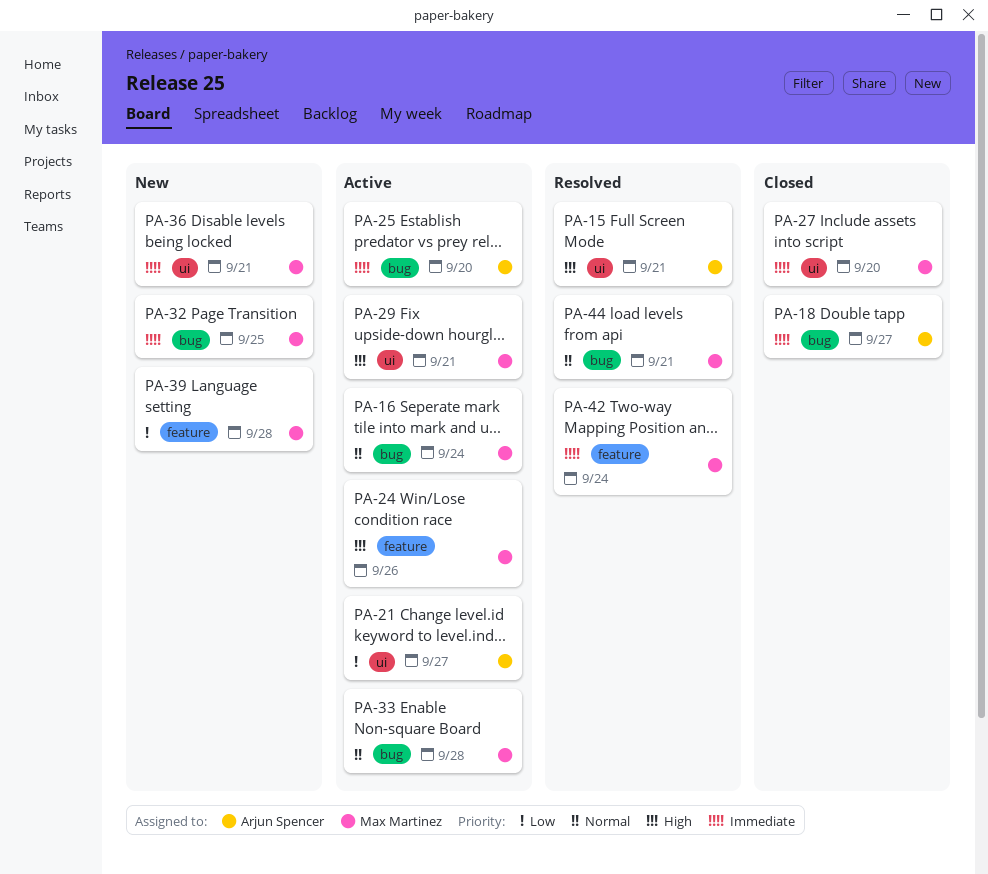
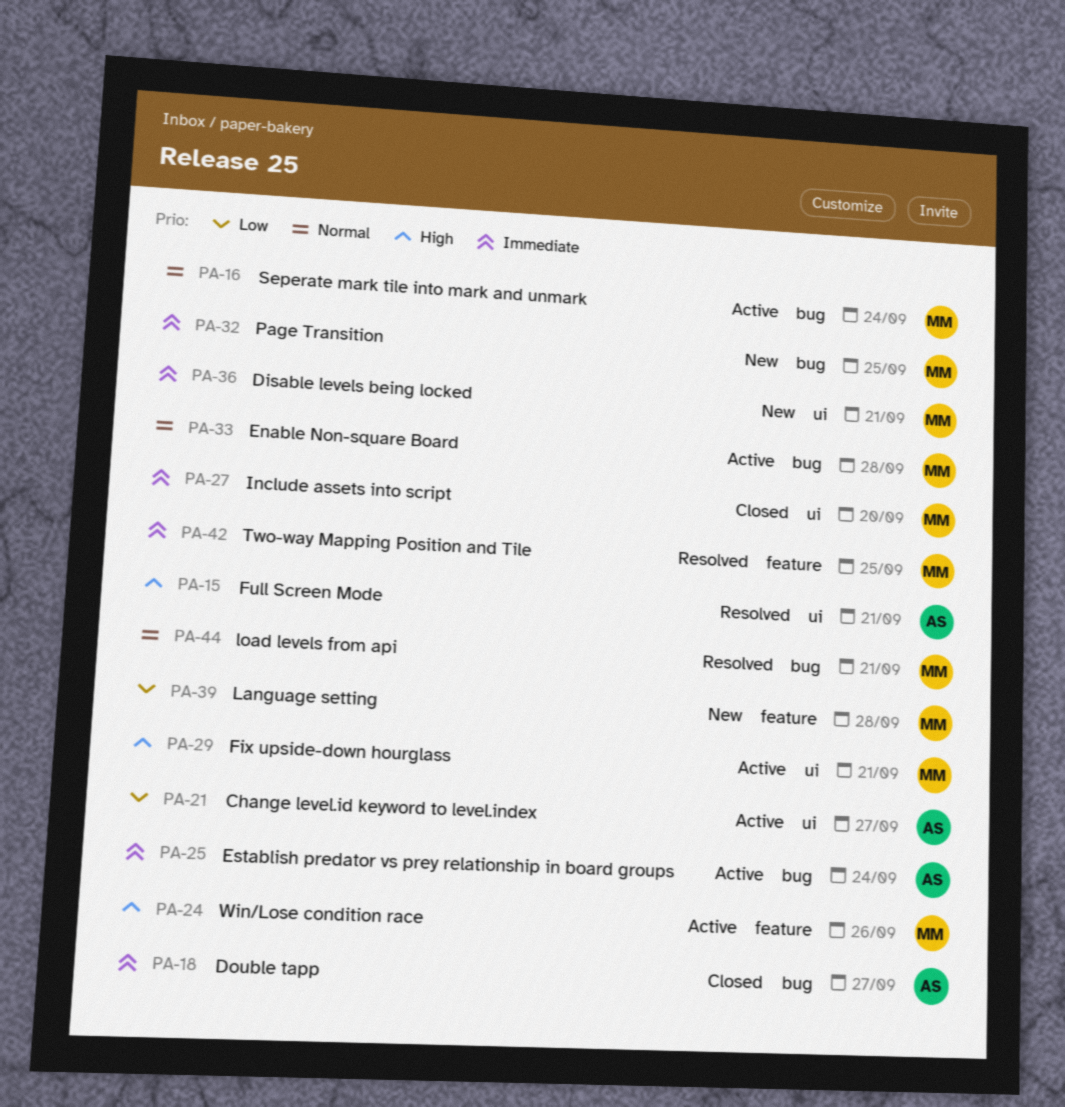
PA-25, due: Sep 20 -> Sep 24
PA-42, due: Sep 24 -> Sep 25

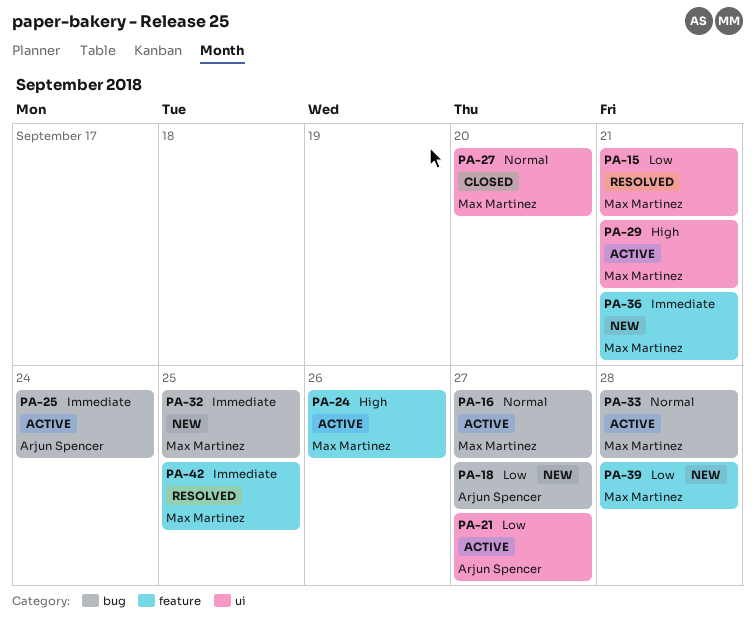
PA-15, owner: Arjun Spencer -> Max Martinez
PA-15, priority: High -> Low
PA-16, due: Sep 24 -> Sep 27
PA-18, status: Closed -> New
PA-18, priority: Immediate -> Low
PA-27, priority: Immediate -> Normal
PA-36, label: ui -> feature
PA-44: present -> none

